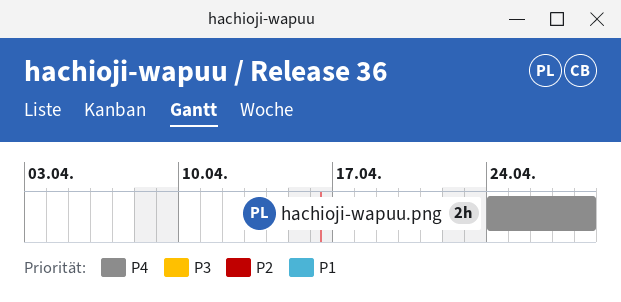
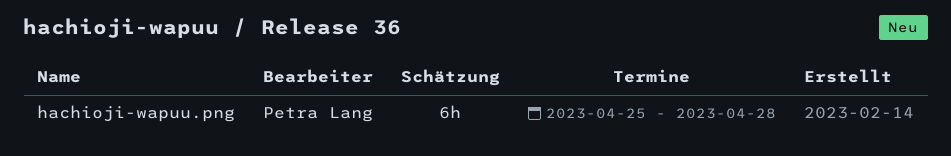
hachioji-wapuu.png, estimate: 2h -> 6h
hachioji-wapuu.png, start: Apr 24 -> Apr 25

